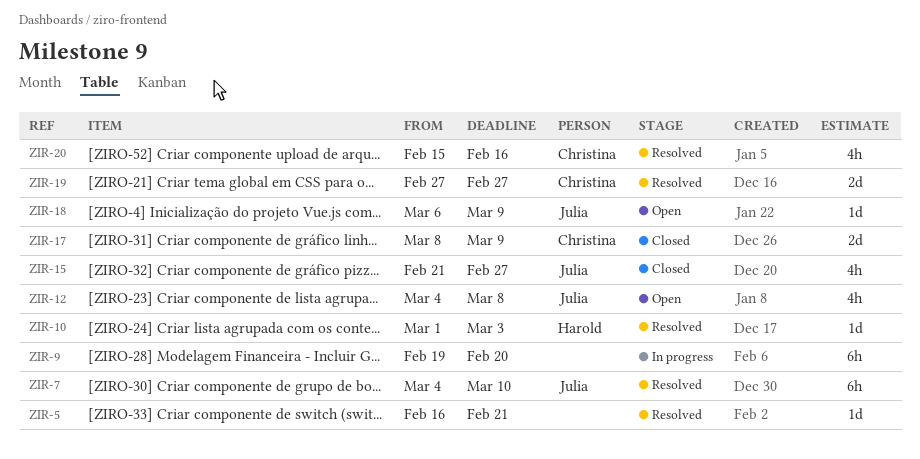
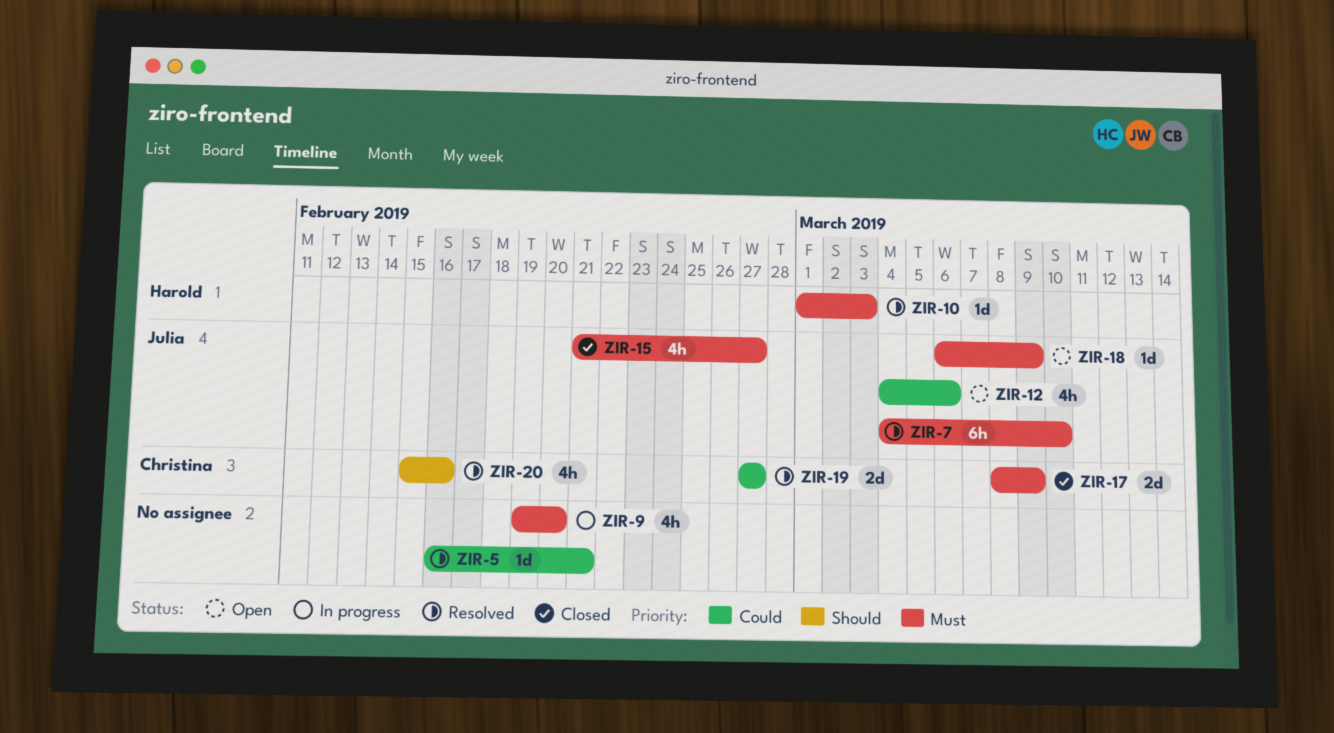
ZIR-9, estimate: 6h -> 4h
ZIR-12, due: Mar 8 -> Mar 6

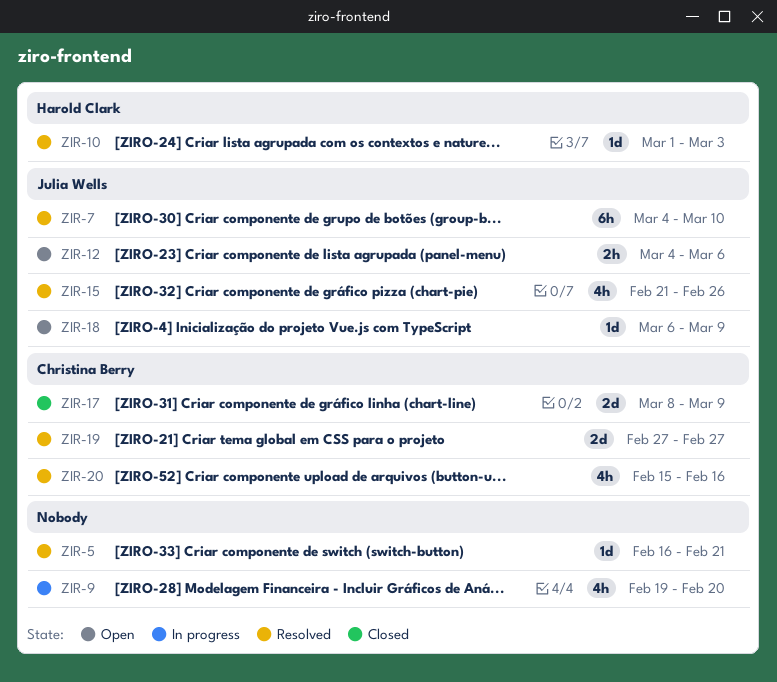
ZIR-12, estimate: 4h -> 2h
ZIR-15, status: Closed -> Resolved
ZIR-15, due: Feb 27 -> Feb 26

